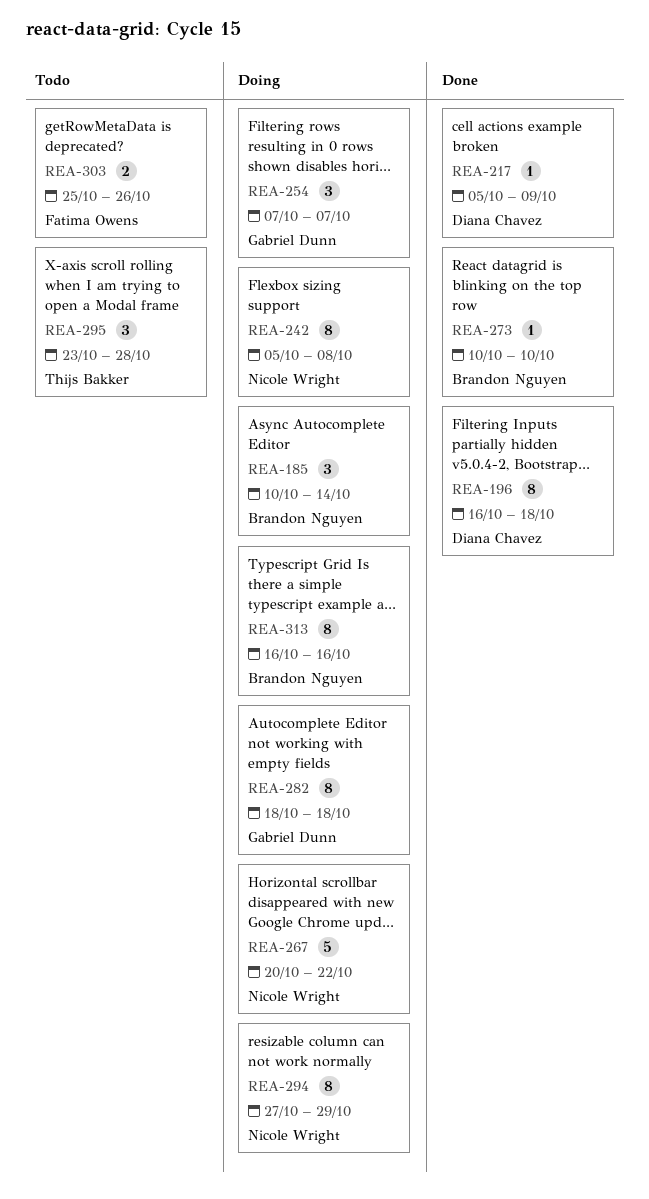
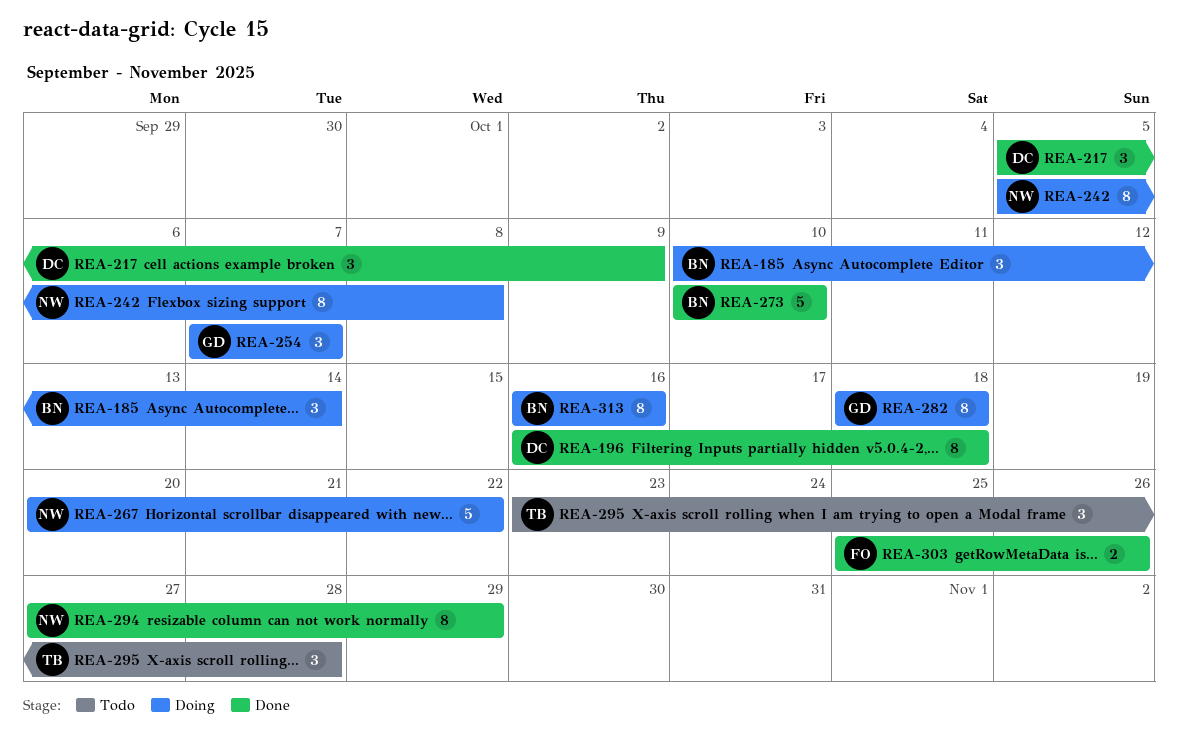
REA-217, estimate: 1 -> 3
REA-273, estimate: 1 -> 5
REA-294, status: Doing -> Done
REA-303, status: Todo -> Done

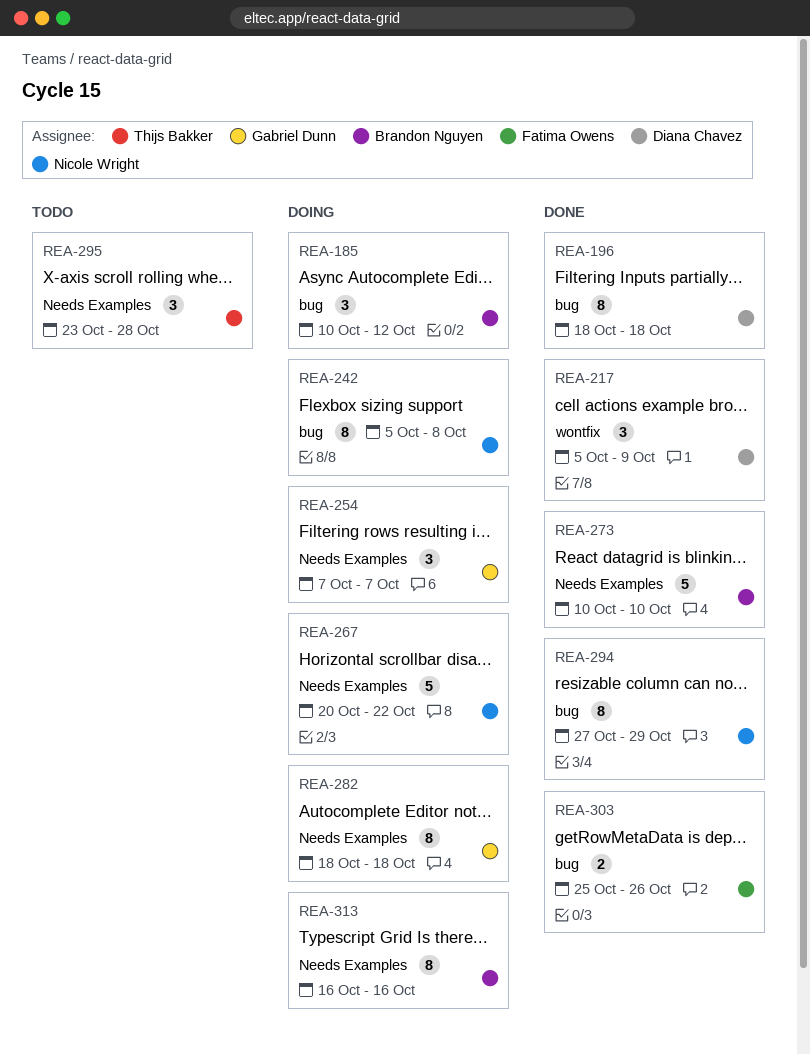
REA-185, due: Oct 14 -> Oct 12
REA-196, start: Oct 16 -> Oct 18

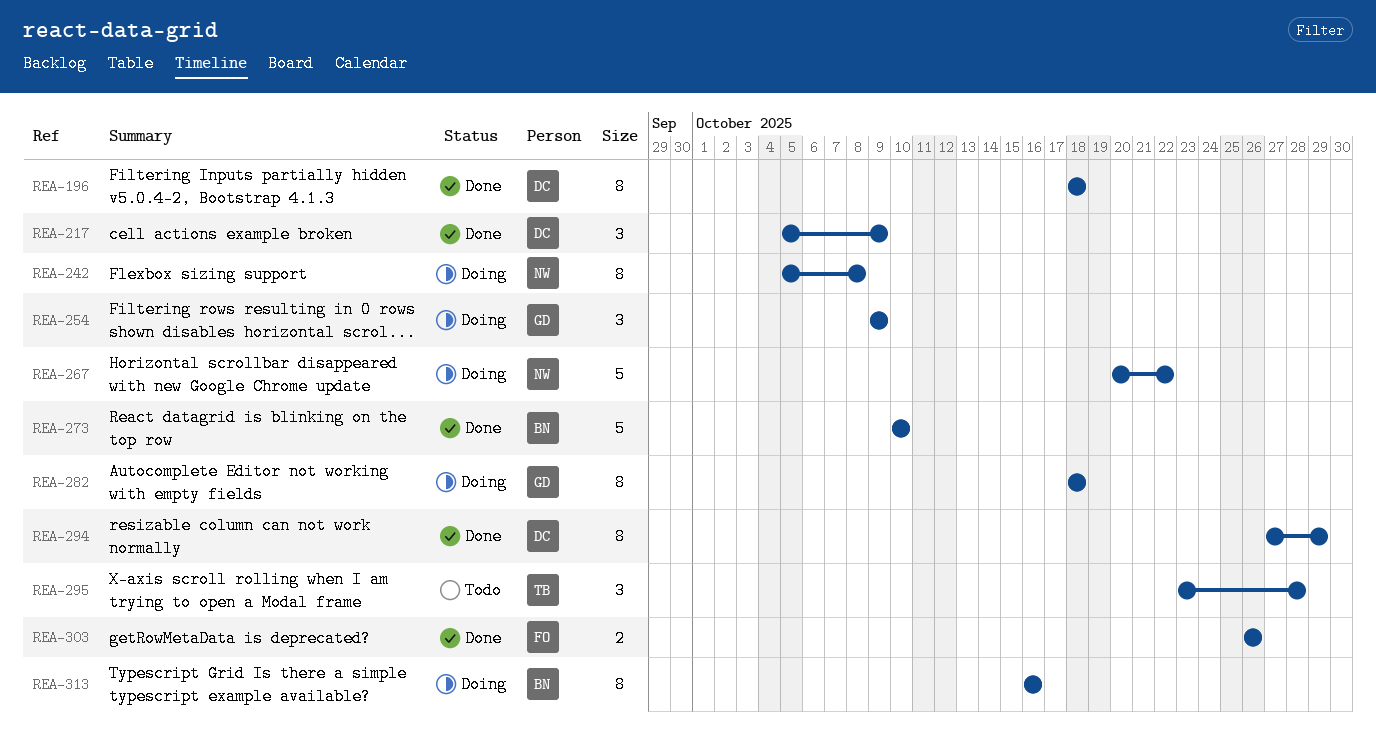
REA-185: present -> none
REA-254, start: Oct 7 -> Oct 9
REA-254, due: Oct 7 -> Oct 9
REA-294, owner: Nicole Wright -> Diana Chavez
REA-303, start: Oct 25 -> Oct 26

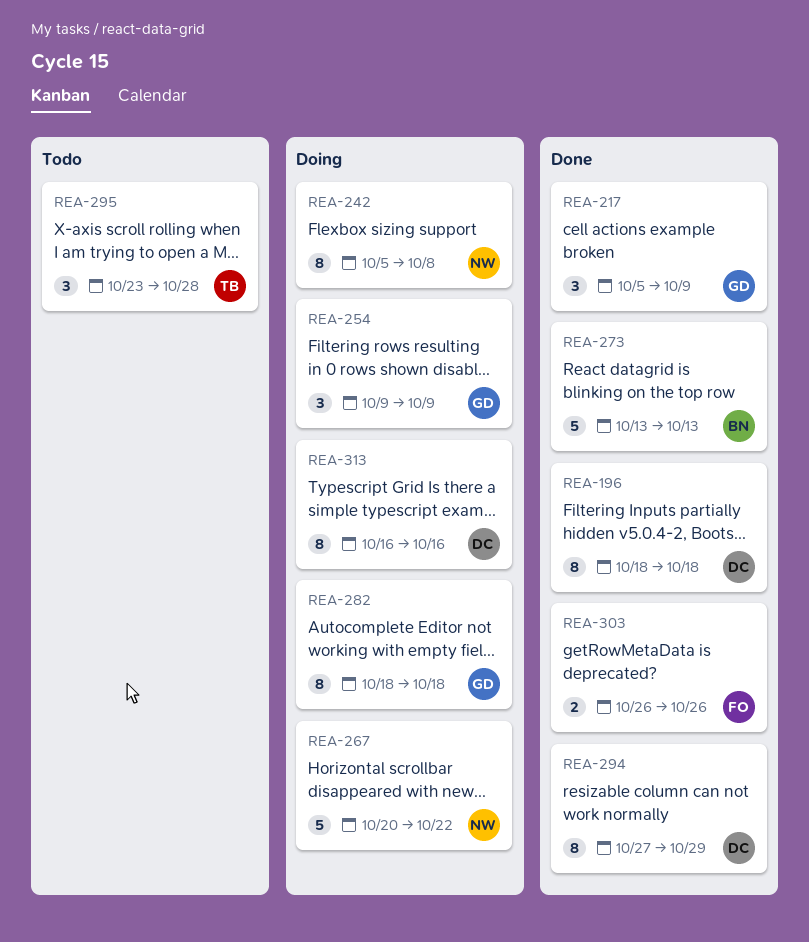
REA-217, owner: DC -> GD
REA-273, start: Oct 10 -> Oct 13
REA-273, due: Oct 10 -> Oct 13
REA-313, owner: BN -> DC

